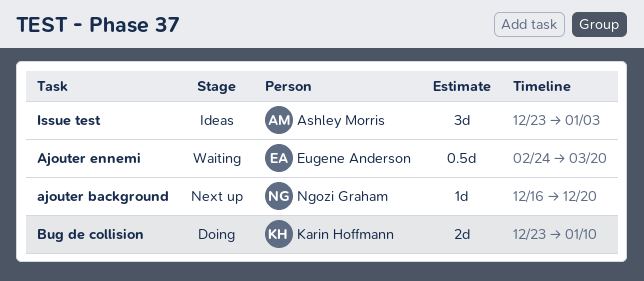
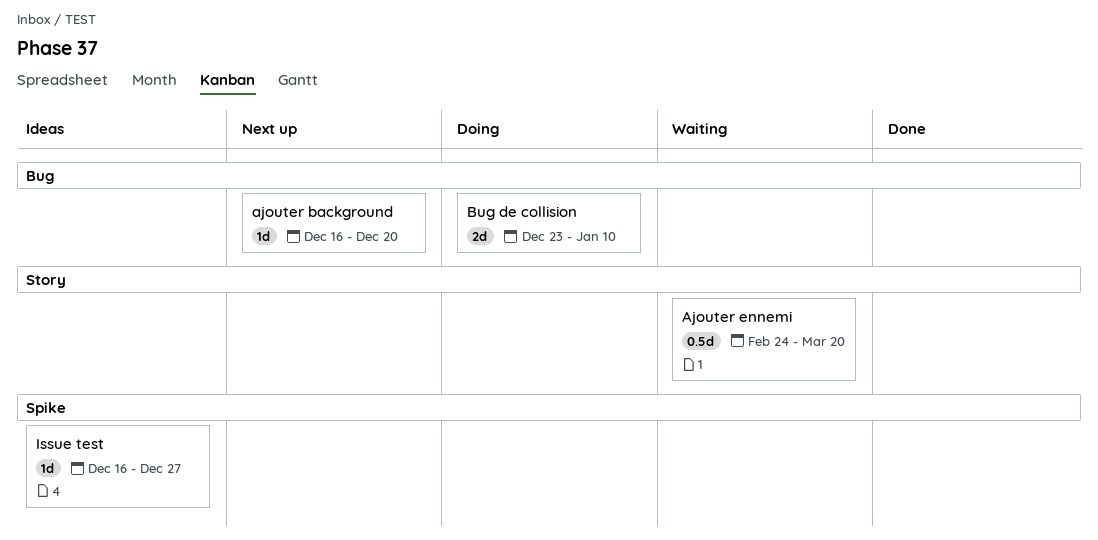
Issue test, estimate: 3d -> 1d
Issue test, start: Dec 23 -> Dec 16
Issue test, due: Jan 3 -> Dec 27

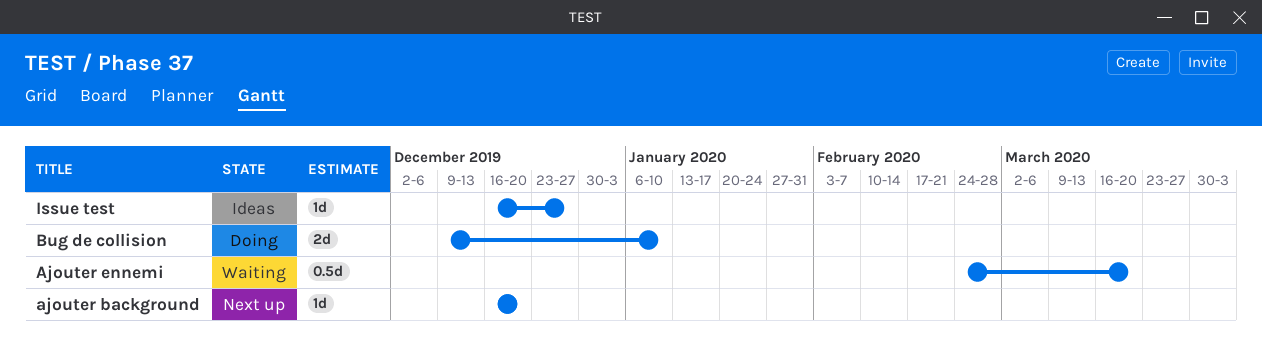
Bug de collision, start: Dec 23 -> Dec 9

